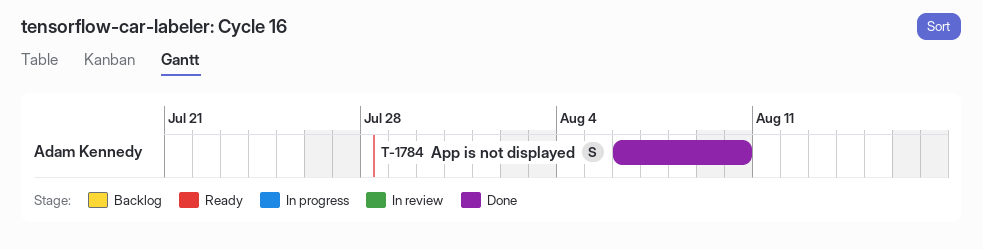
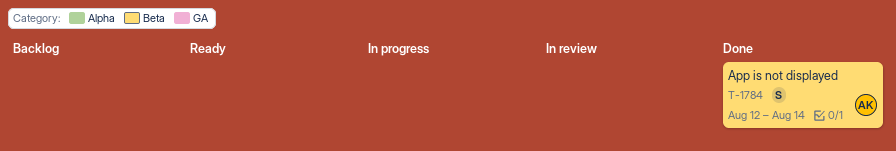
T-1784, start: Aug 6 -> Aug 12
T-1784, due: Aug 10 -> Aug 14

